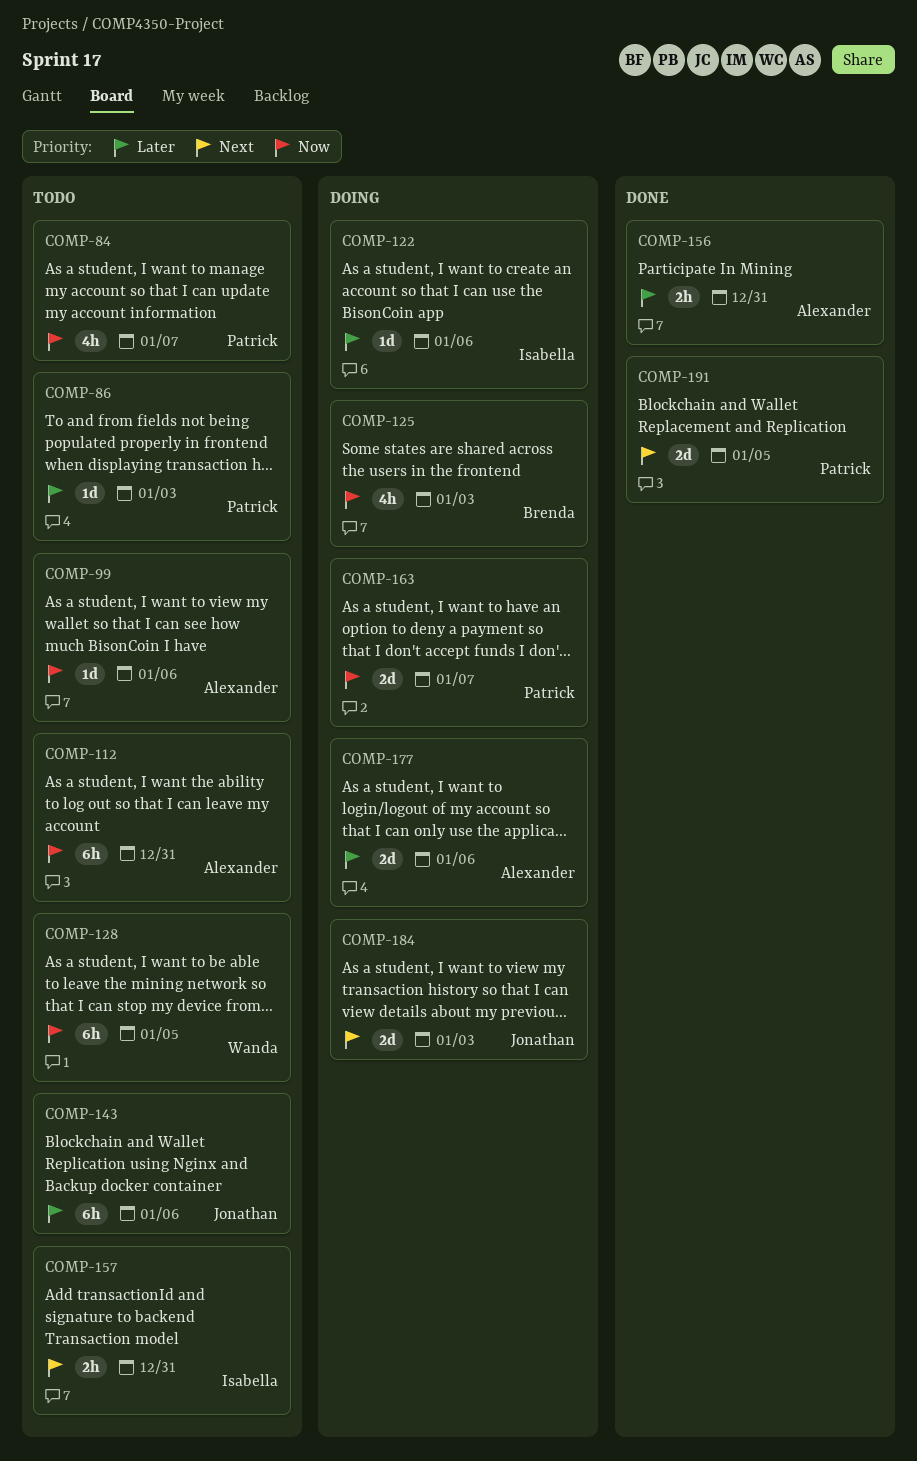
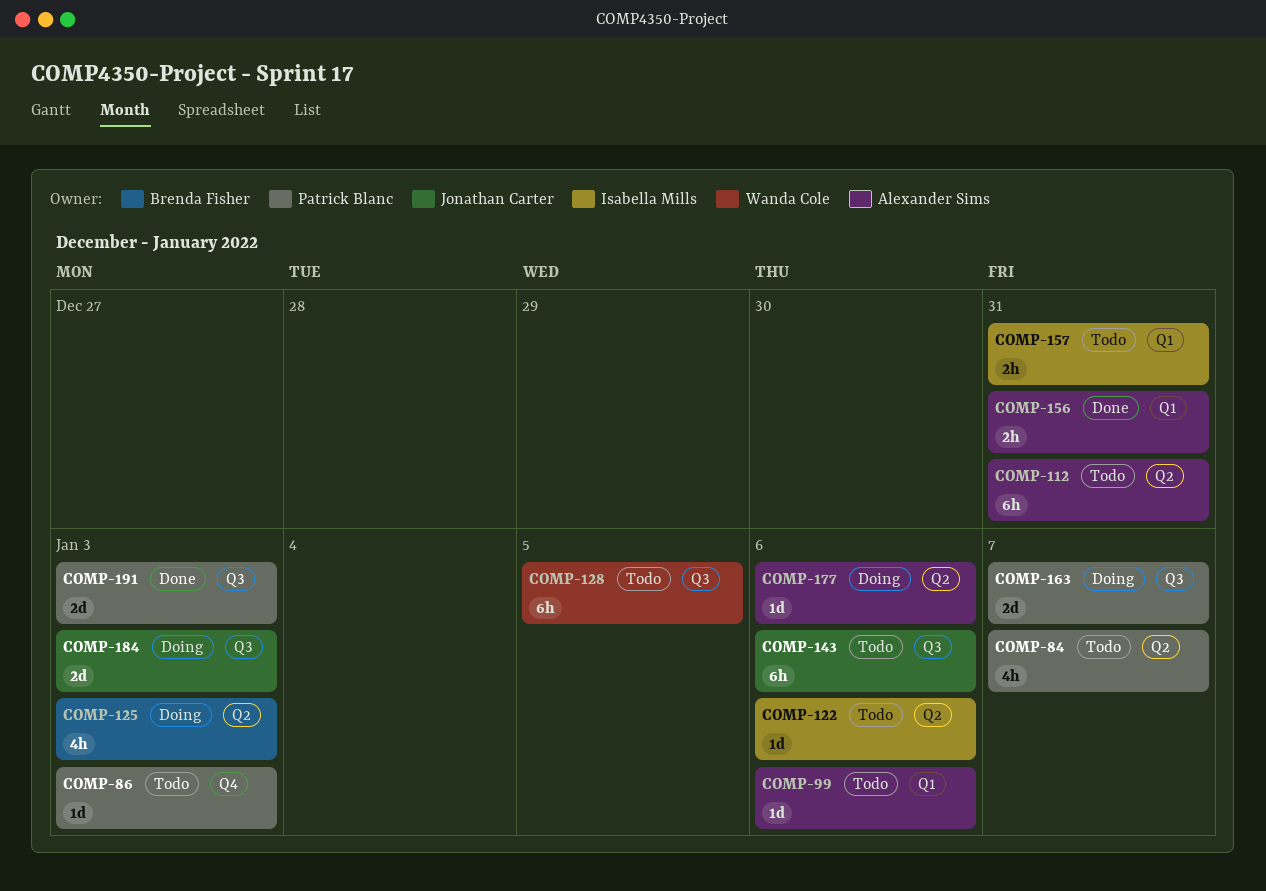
COMP-122, status: Doing -> Todo
COMP-177, estimate: 2d -> 1d
COMP-191, due: Jan 5 -> Jan 3

